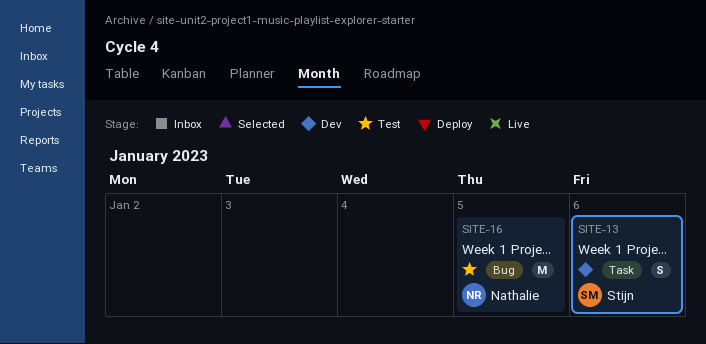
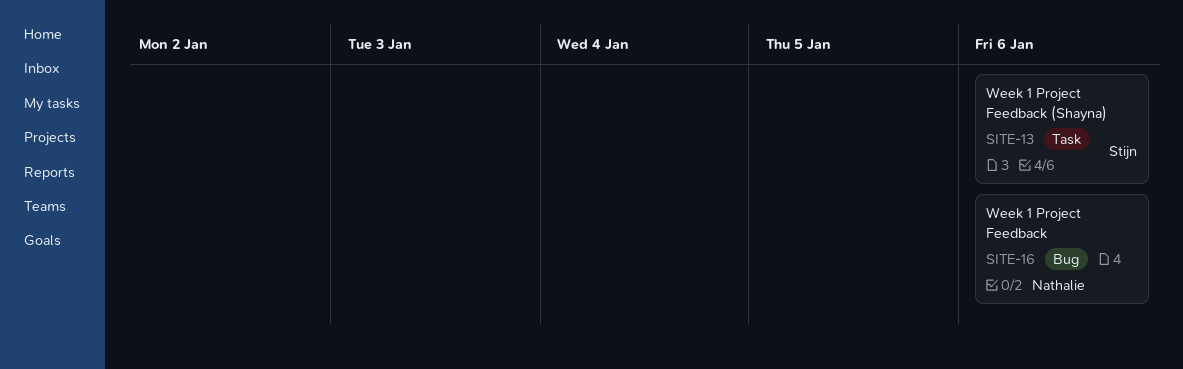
SITE-16, due: Jan 5 -> Jan 6

